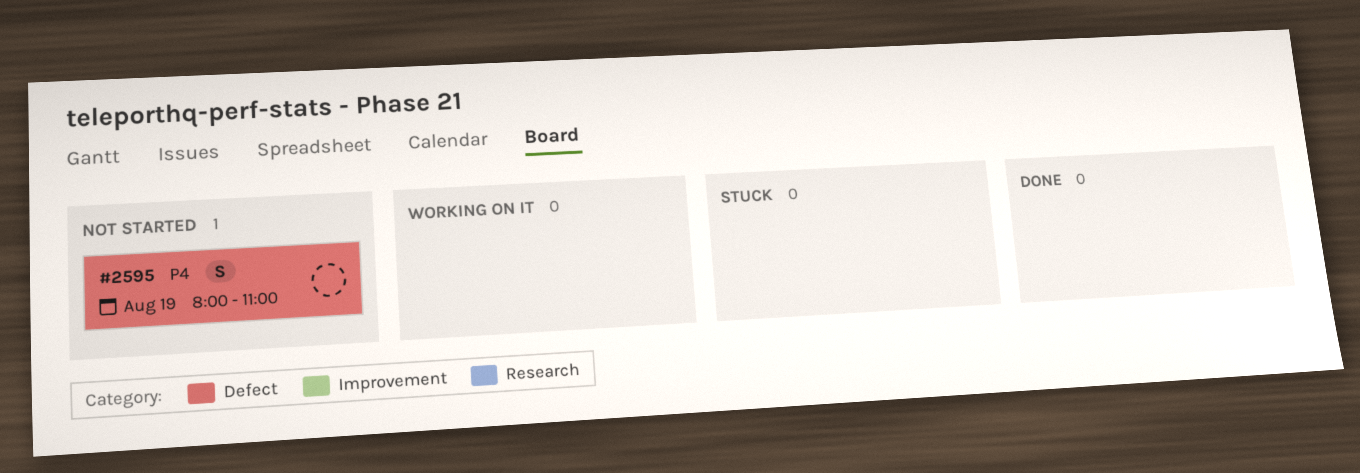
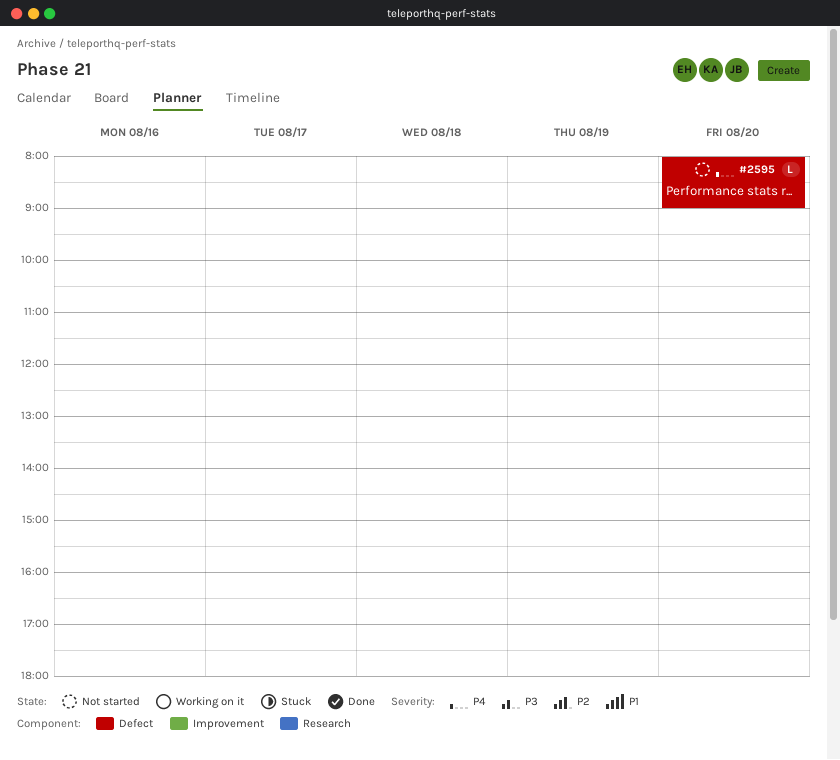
#2595, estimate: S -> L
#2595, day: Aug 19 -> Aug 20
#2595, ends: 11:00 -> 09:00

